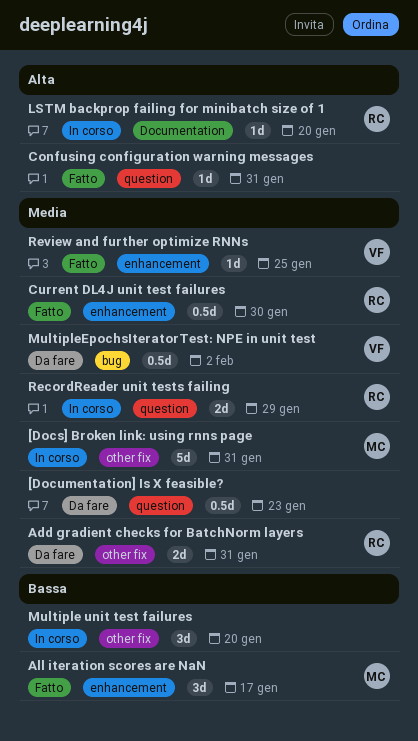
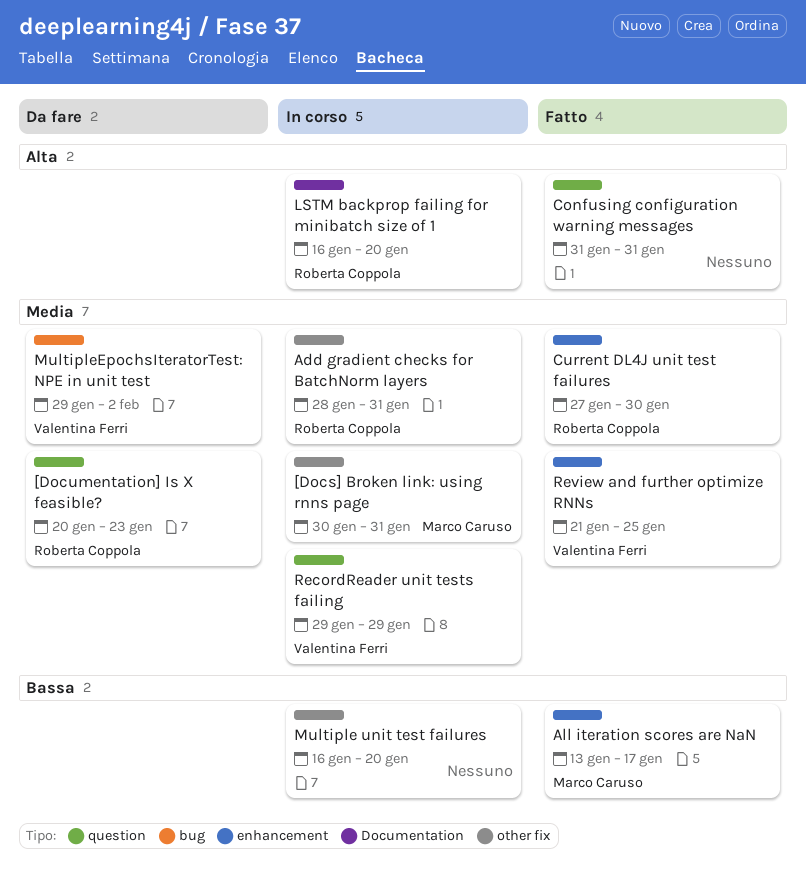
[Documentation] Is X feasible?, owner: none -> Roberta Coppola
Add gradient checks for BatchNorm layers, status: Da fare -> In corso
RecordReader unit tests failing, owner: Roberta Coppola -> Valentina Ferri

